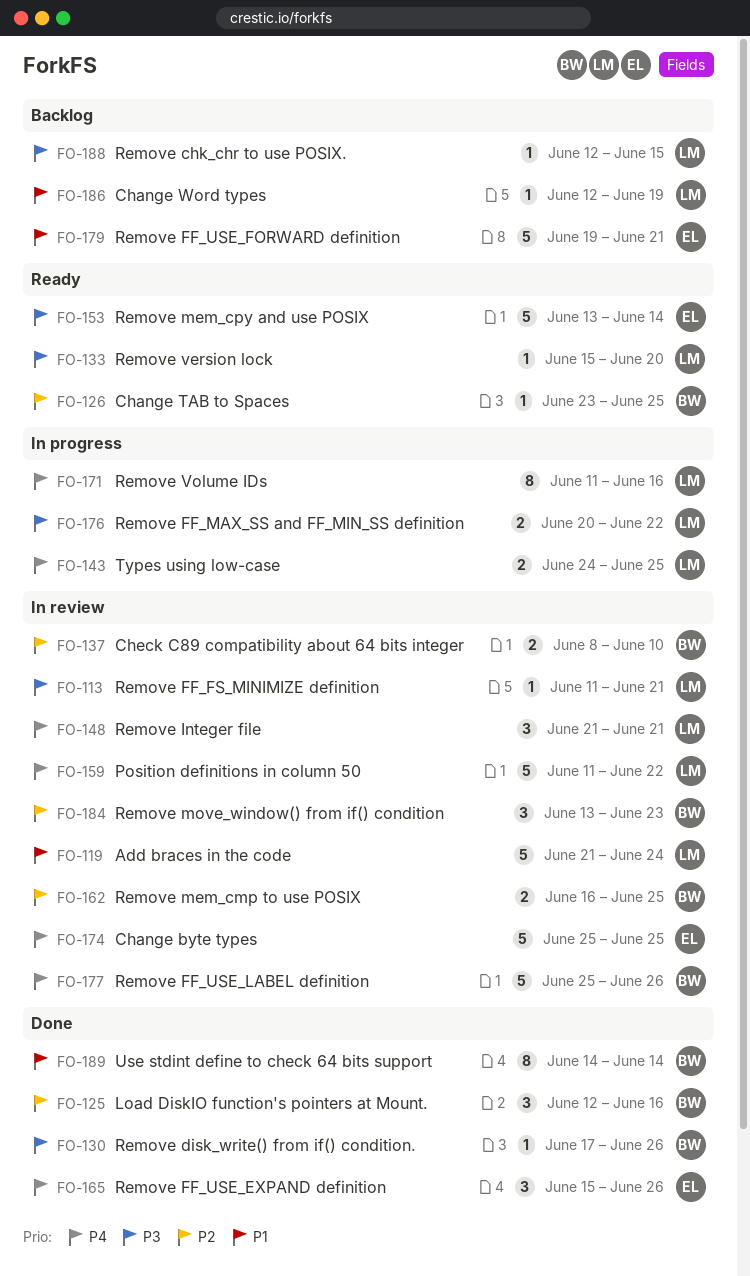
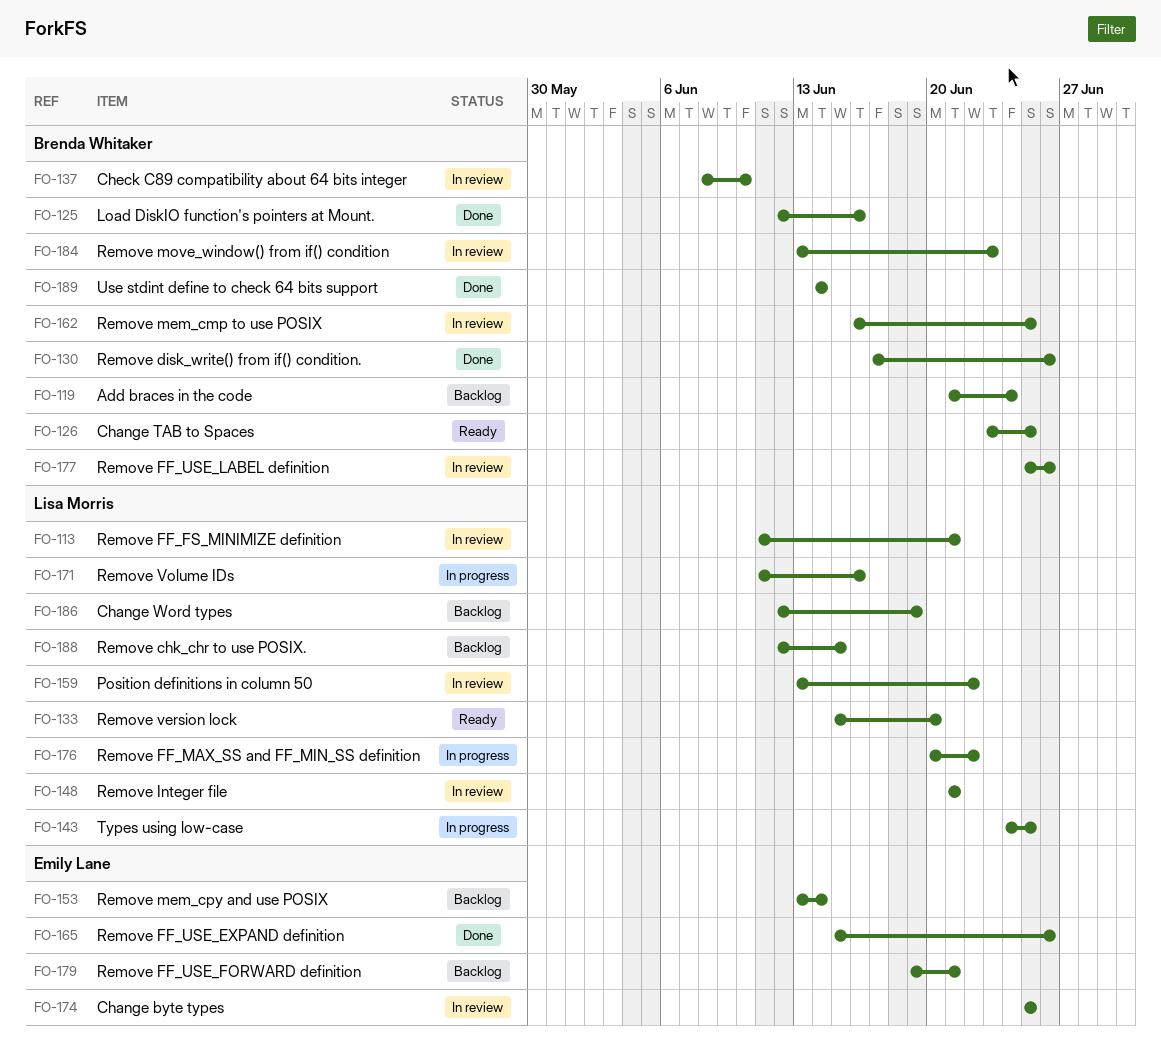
FO-119, status: In review -> Backlog
FO-119, owner: Lisa Morris -> Brenda Whitaker
FO-153, status: Ready -> Backlog
FO-159, start: Jun 11 -> Jun 13

